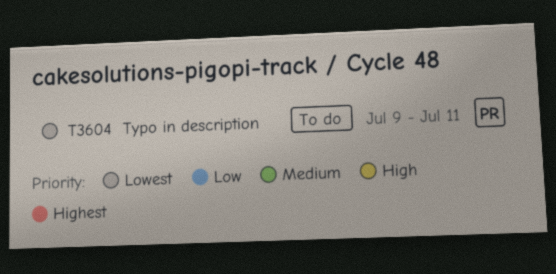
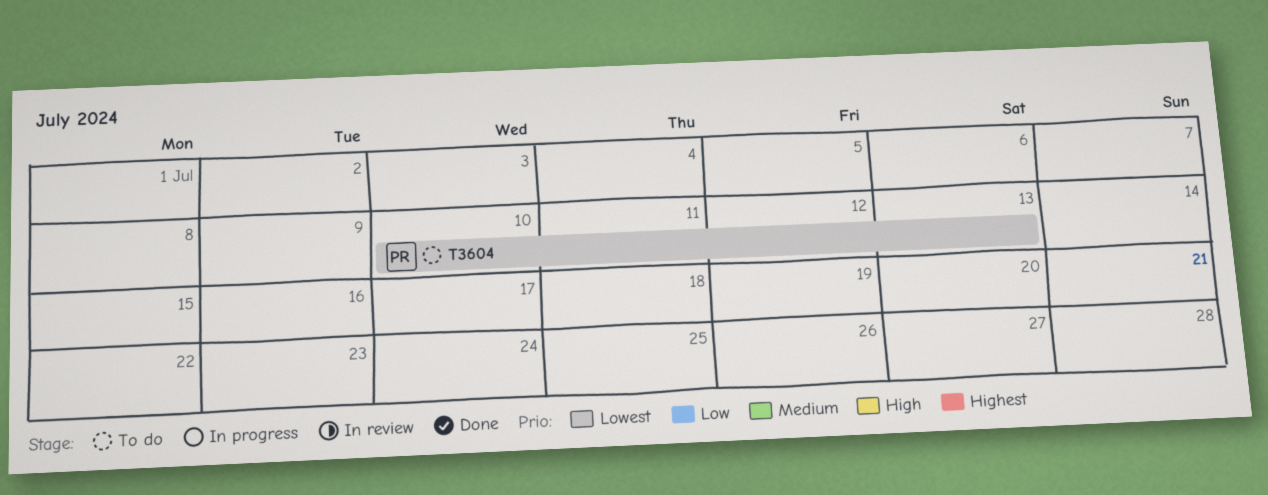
T3604, start: Jul 9 -> Jul 10
T3604, due: Jul 11 -> Jul 13

